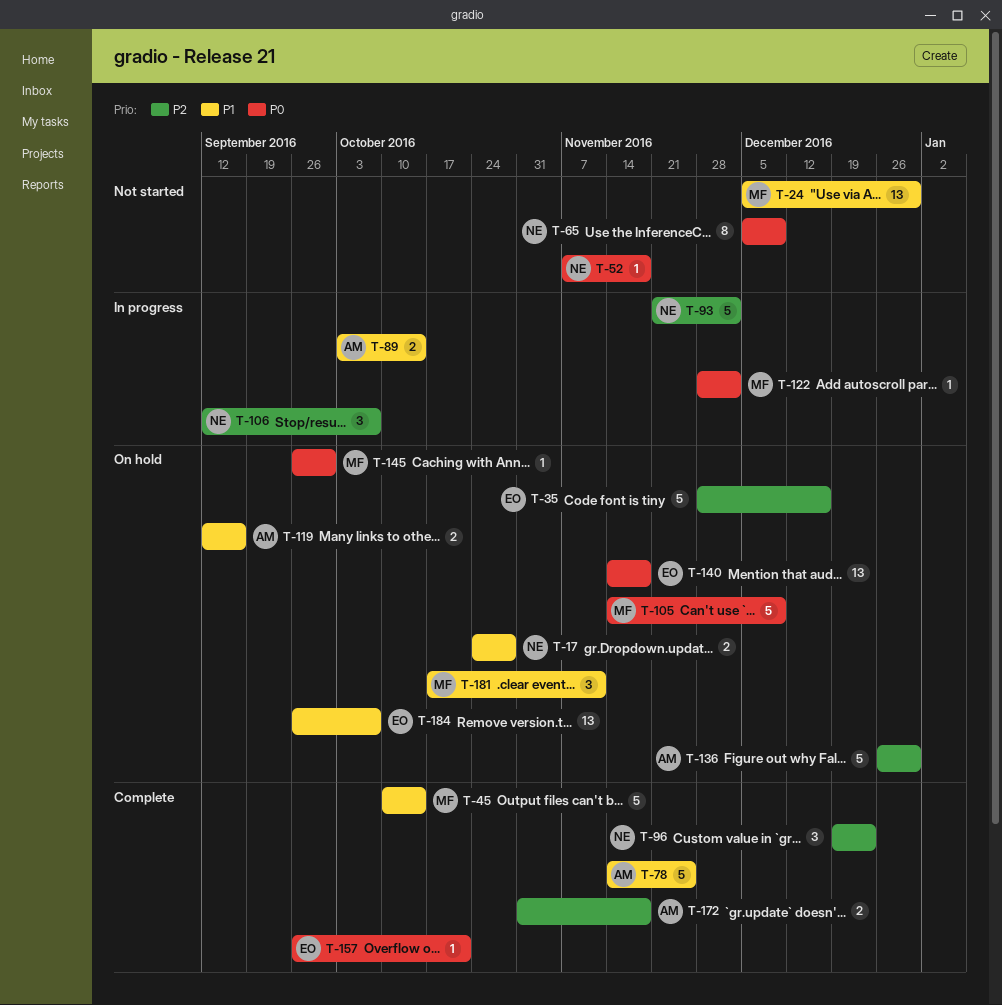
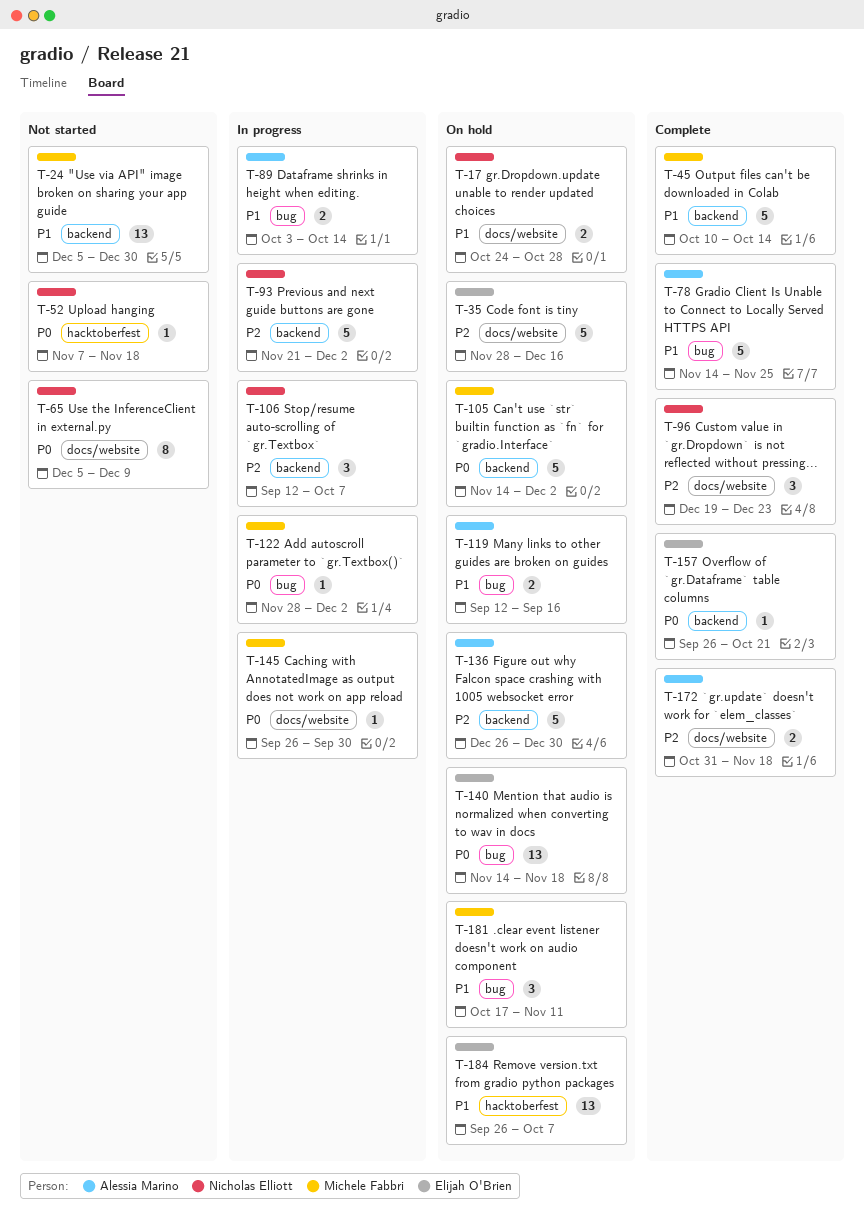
T-105, due: Dec 9 -> Dec 2
T-145, status: On hold -> In progress

